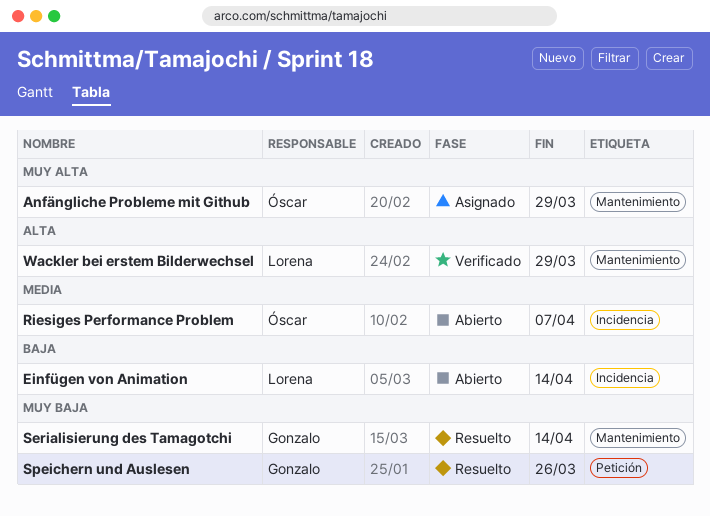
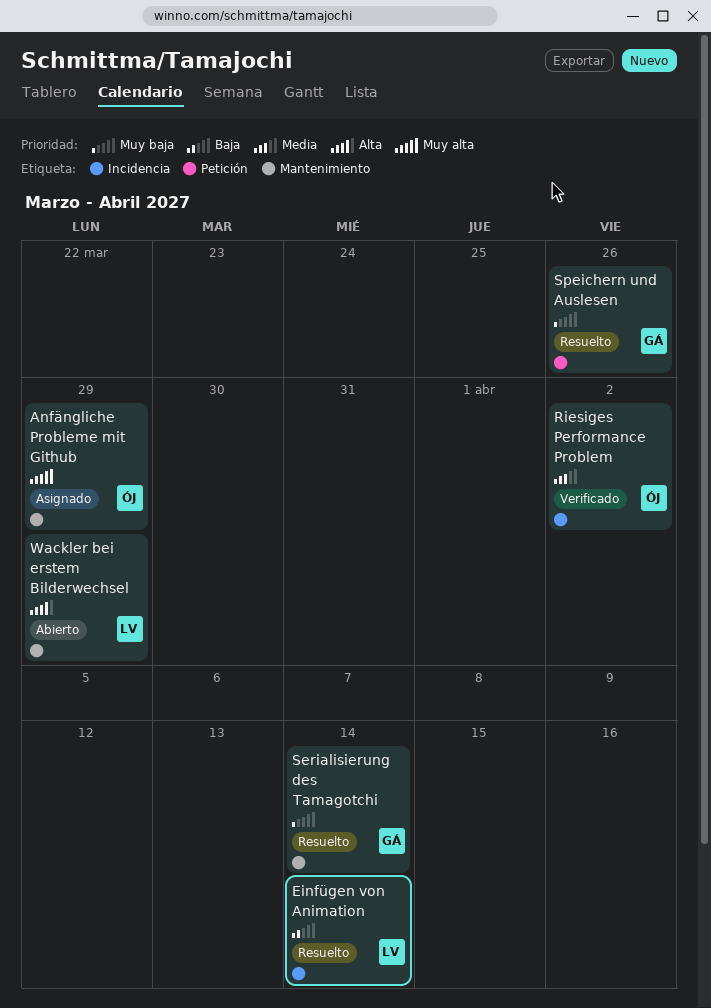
Einfügen von Animation, status: Abierto -> Resuelto
Riesiges Performance Problem, status: Abierto -> Verificado
Riesiges Performance Problem, due: Apr 7 -> Apr 2
Wackler bei erstem Bilderwechsel, status: Verificado -> Abierto

